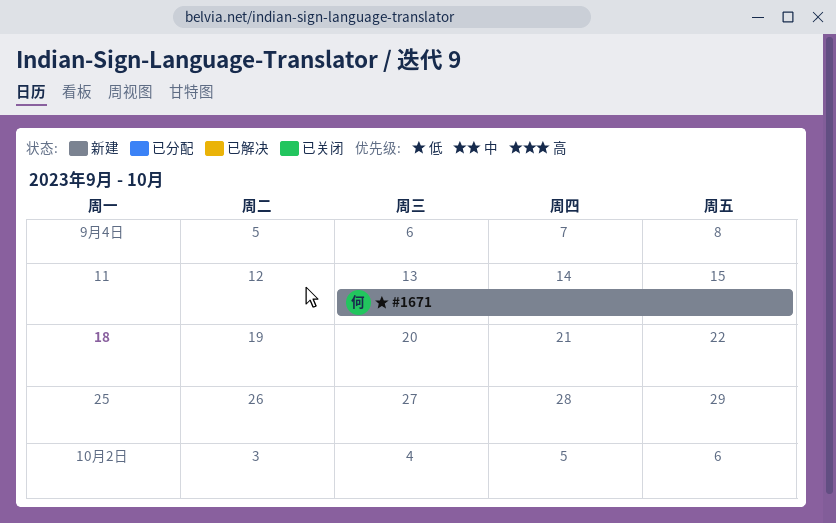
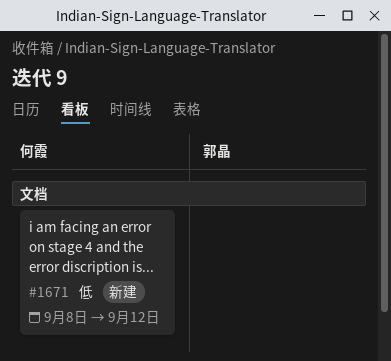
#1671, start: Sep 13 -> Sep 8
#1671, due: Sep 15 -> Sep 12

